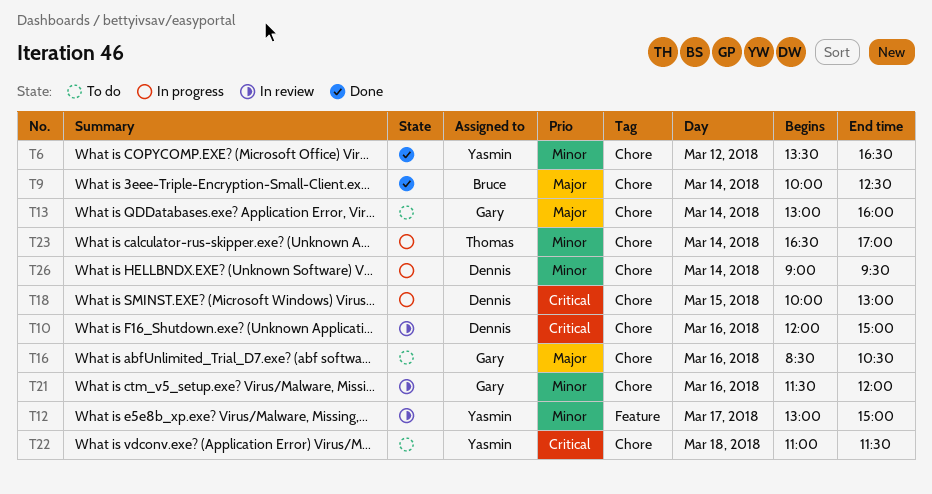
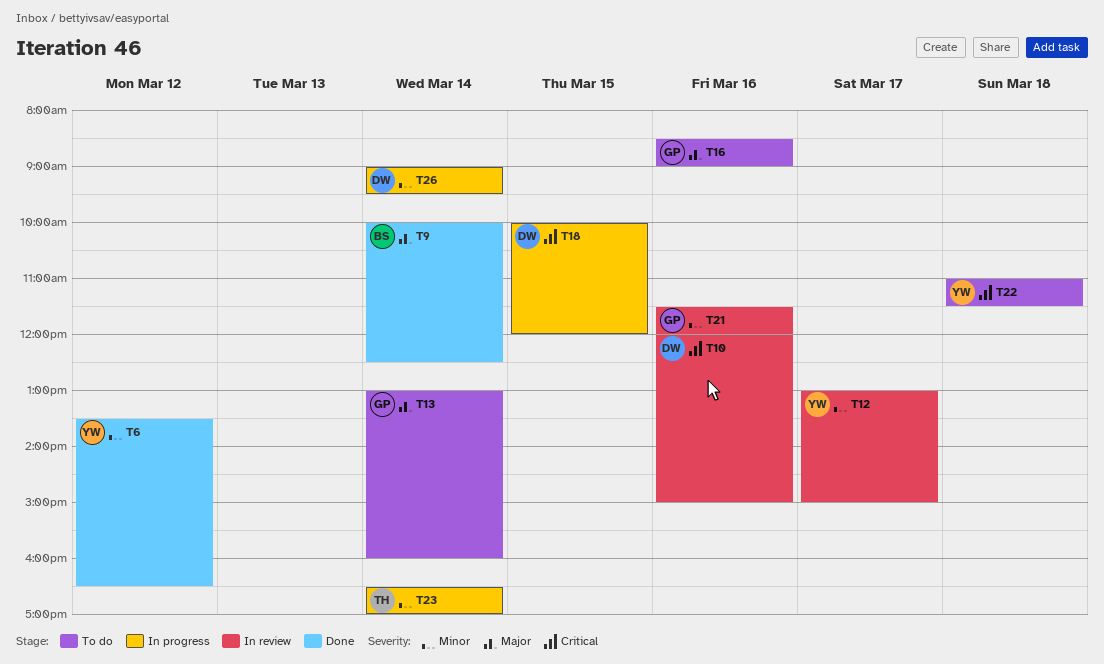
T16, ends: 10:30 -> 09:00
T18, ends: 13:00 -> 12:00

